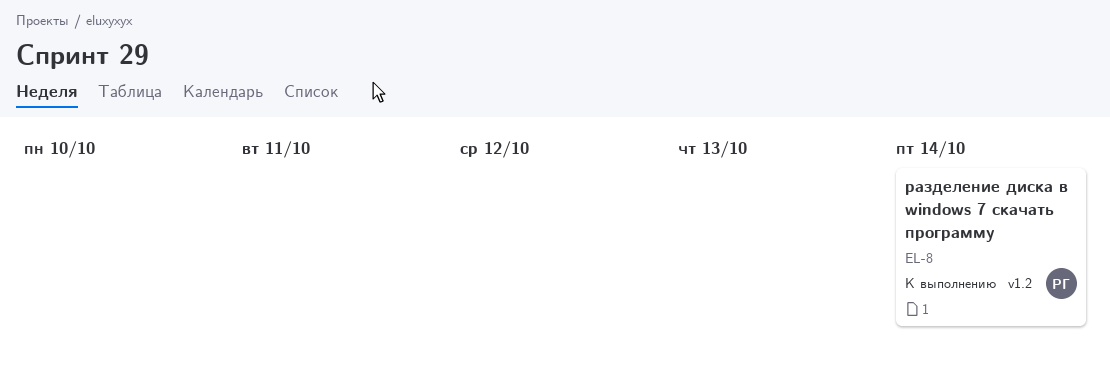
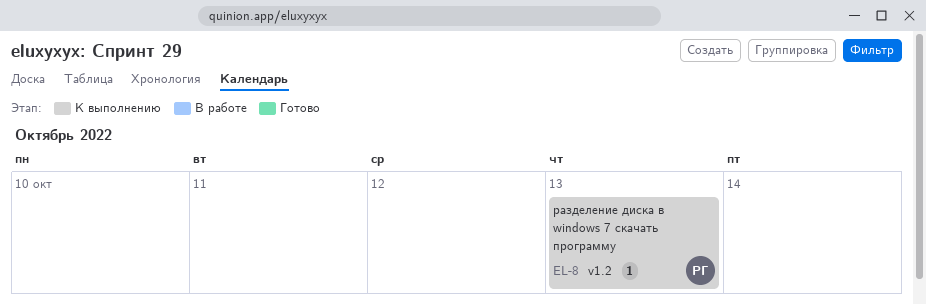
EL-8, due: Oct 14 -> Oct 13

